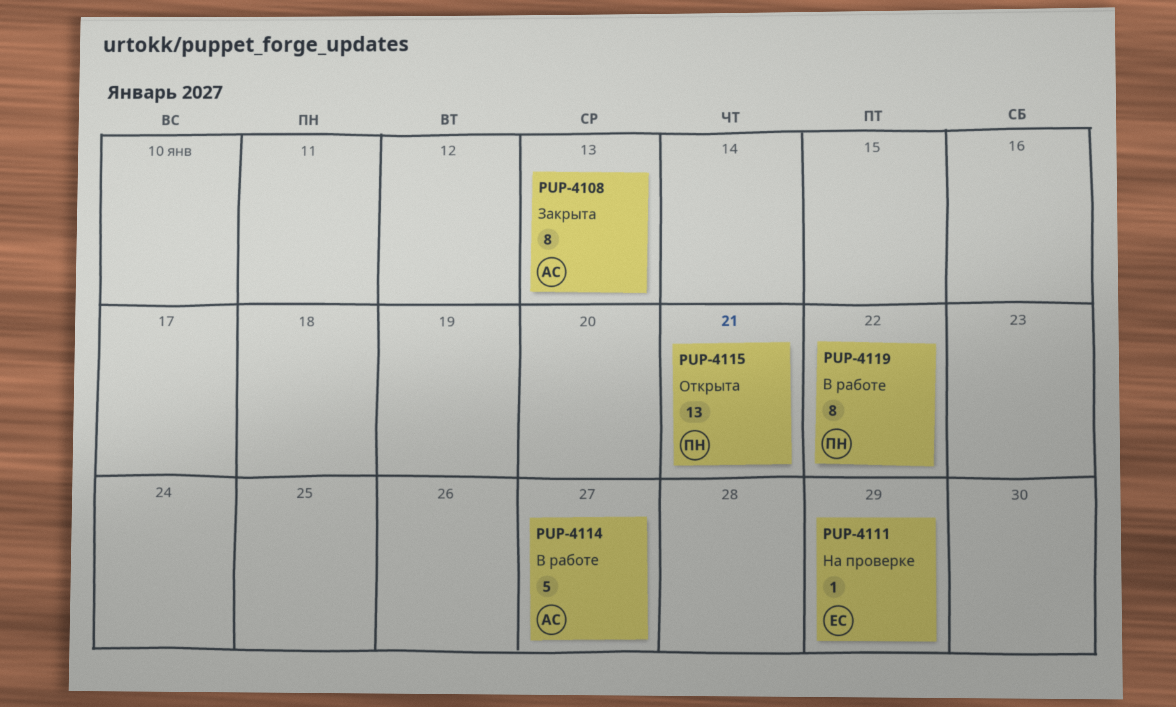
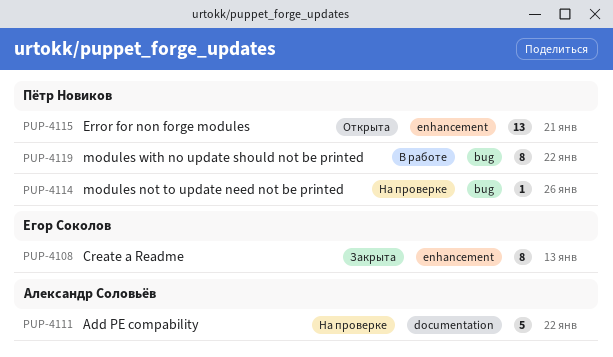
PUP-4108, owner: Александр Соловьёв -> Егор Соколов
PUP-4111, owner: Егор Соколов -> Александр Соловьёв
PUP-4111, estimate: 1 -> 5
PUP-4111, due: Jan 29 -> Jan 22
PUP-4114, status: В работе -> На проверке
PUP-4114, owner: Александр Соловьёв -> Пётр Новиков
PUP-4114, estimate: 5 -> 1
PUP-4114, due: Jan 27 -> Jan 26

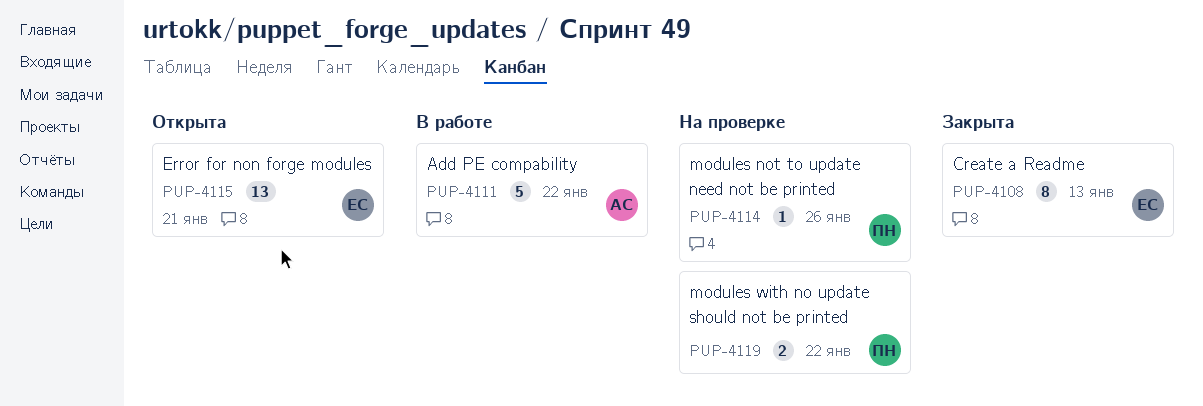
PUP-4111, status: На проверке -> В работе
PUP-4115, owner: Пётр Новиков -> Егор Соколов
PUP-4119, status: В работе -> На проверке
PUP-4119, estimate: 8 -> 2

